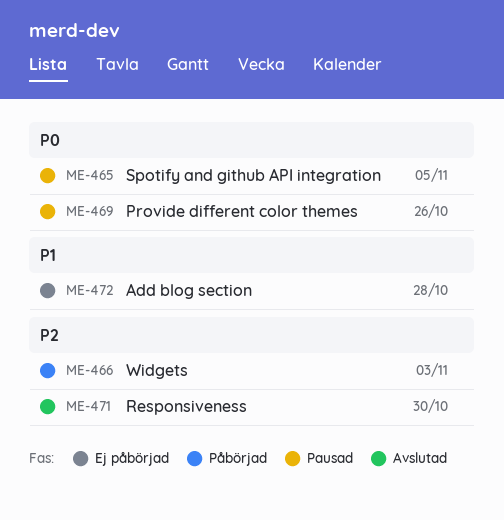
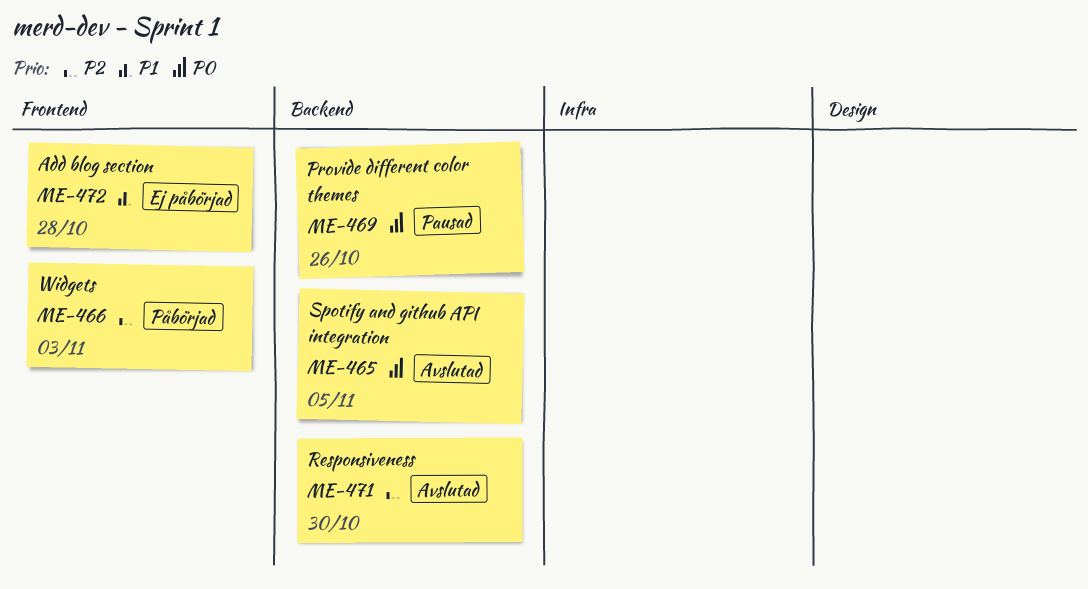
ME-465, status: Pausad -> Avslutad

